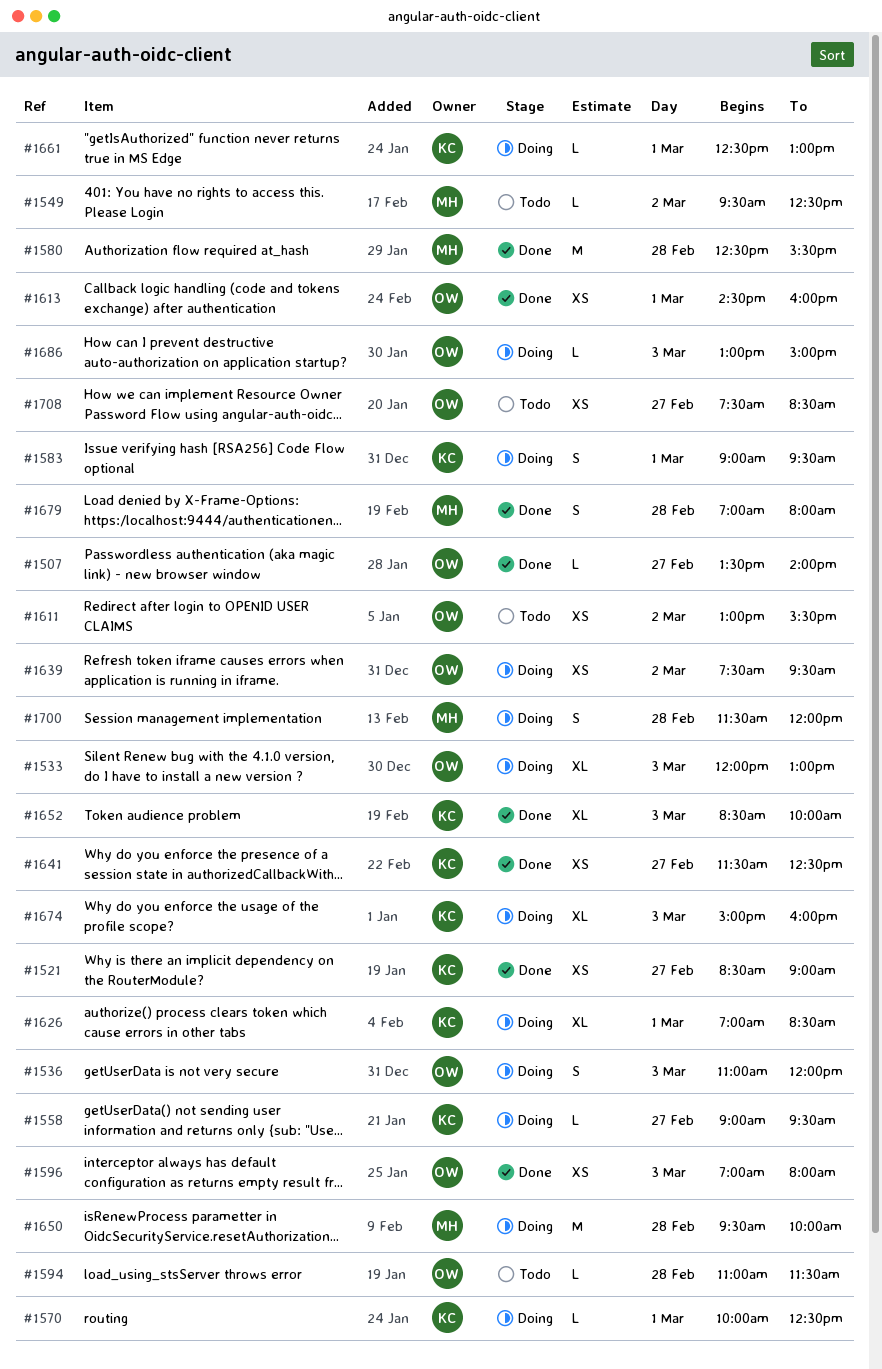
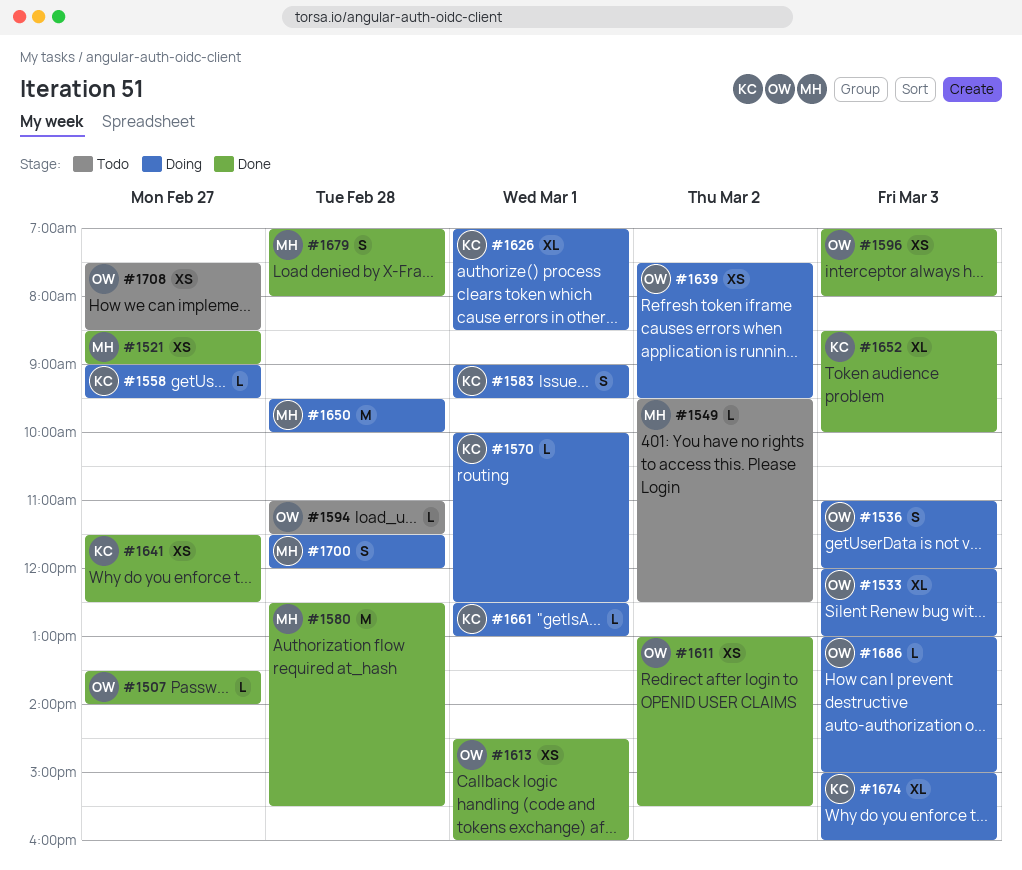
#1521, owner: KC -> MH
#1611, status: Todo -> Done

